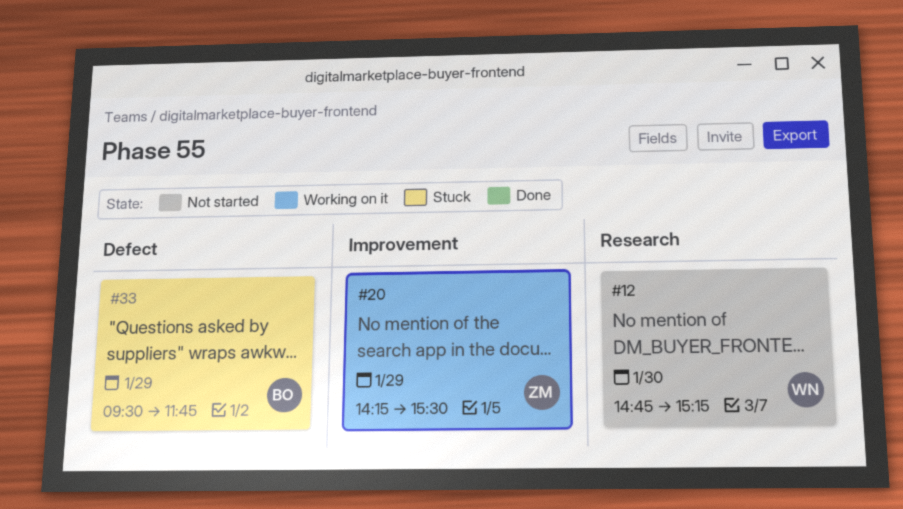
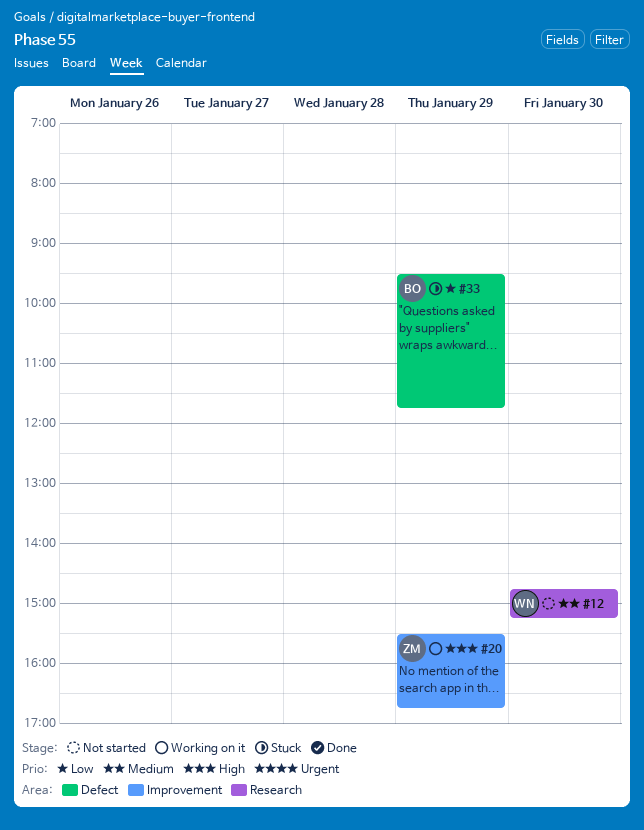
#20, begins: 14:15 -> 15:30
#20, ends: 15:30 -> 16:45

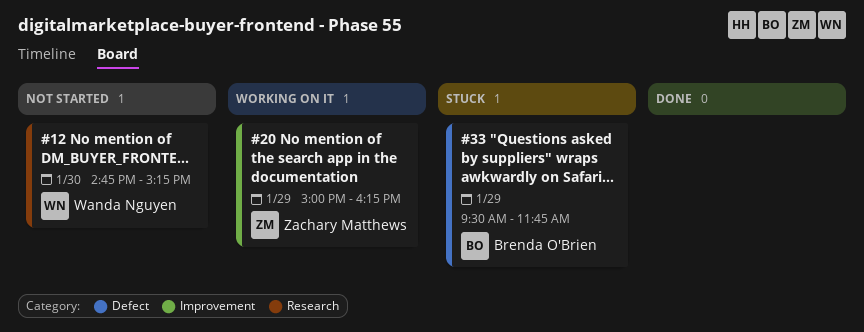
#20, begins: 15:30 -> 15:00
#20, ends: 16:45 -> 16:15

